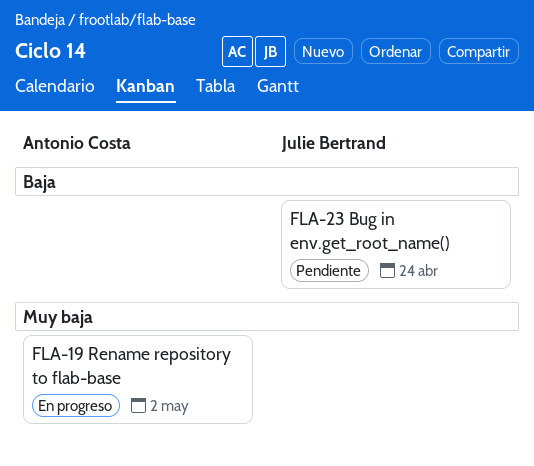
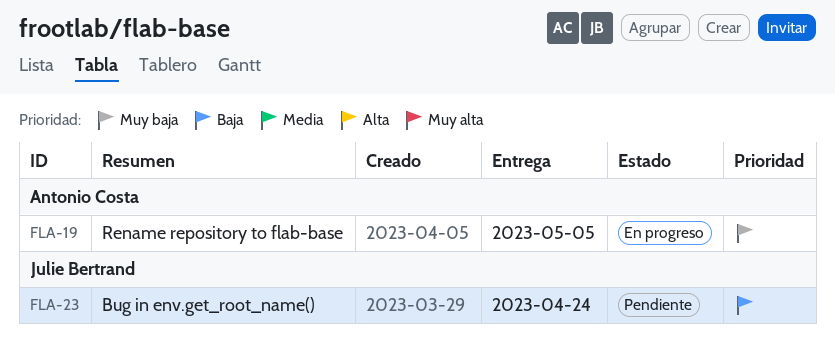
FLA-19, due: May 2 -> May 5

